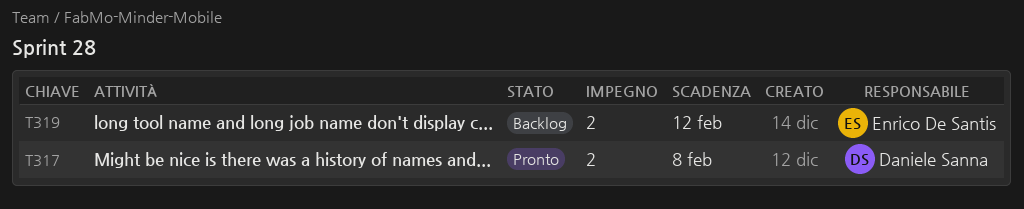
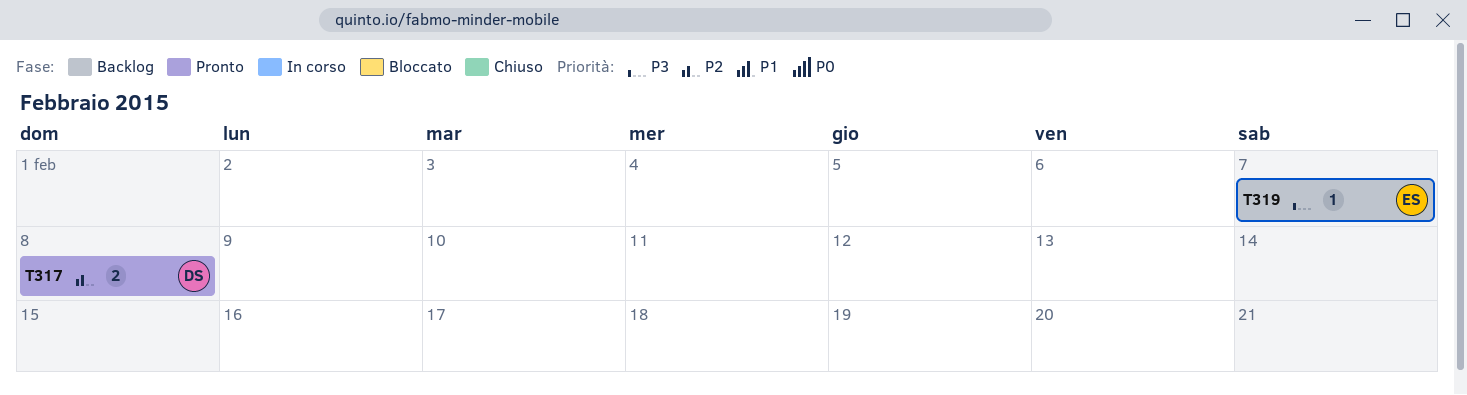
T319, estimate: 2 -> 1
T319, due: Feb 12 -> Feb 7

